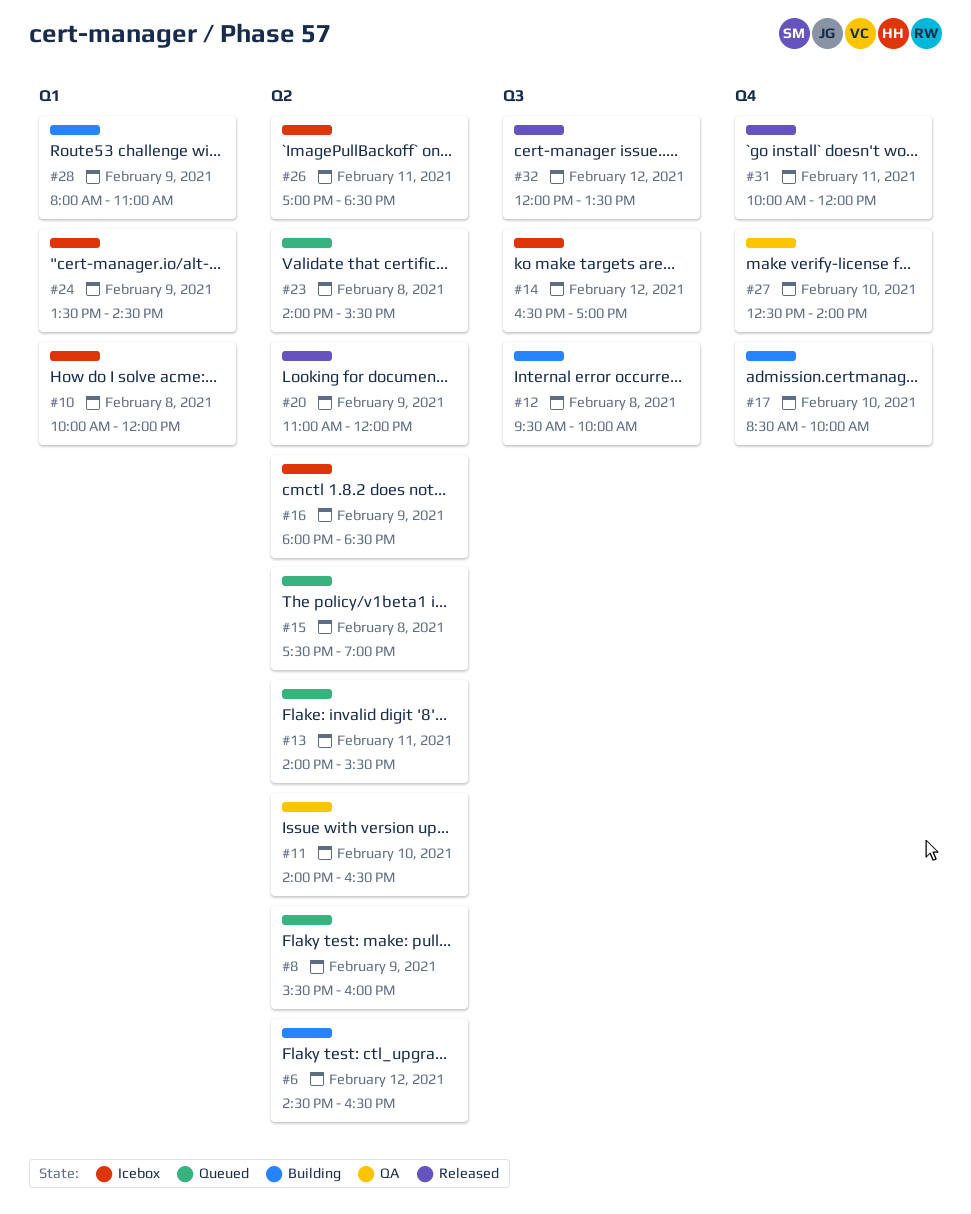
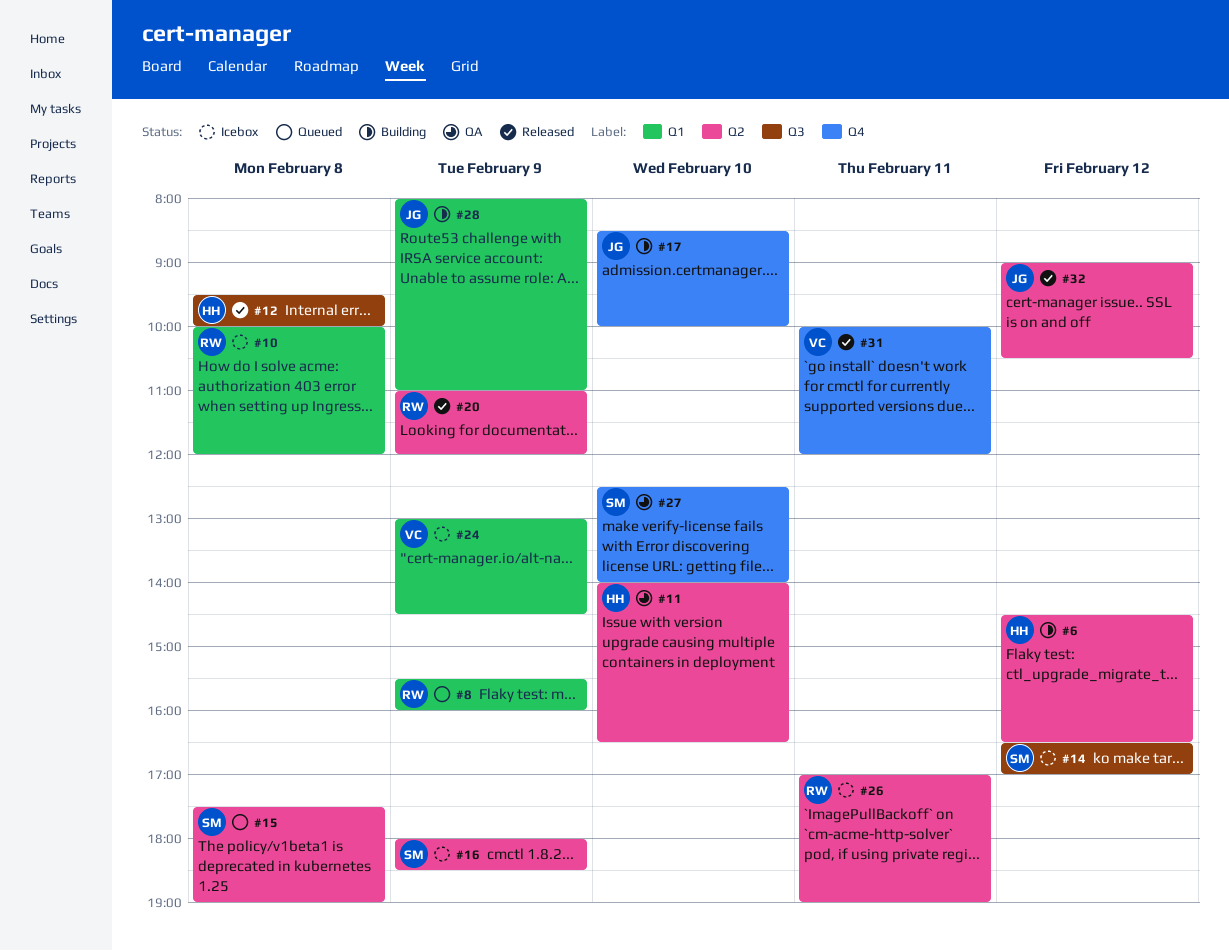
#8, label: Q2 -> Q1
#12, status: Building -> Released
#13: present -> none
#23: present -> none
#24, begins: 13:30 -> 13:00
#26, ends: 18:30 -> 19:00
#32, label: Q3 -> Q2
#32, begins: 12:00 -> 09:00
#32, ends: 13:30 -> 10:30

